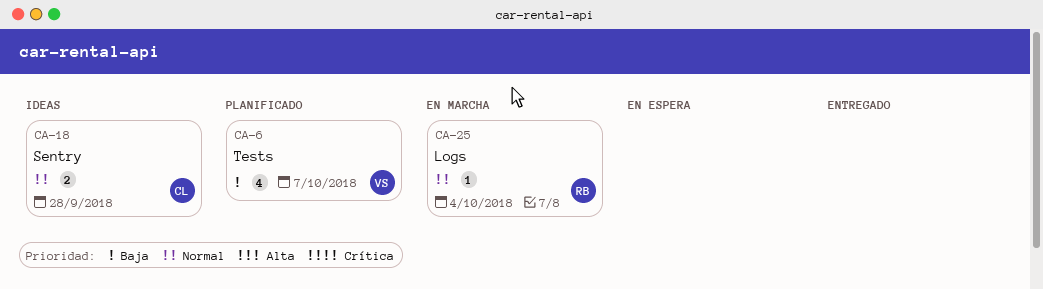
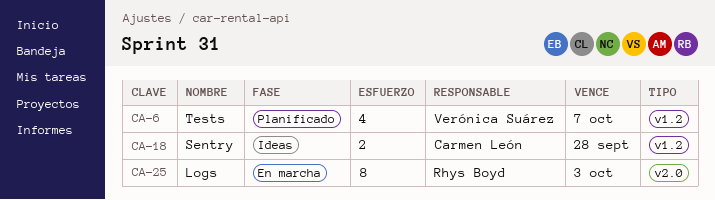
CA-25, estimate: 1 -> 8
CA-25, due: Oct 4 -> Oct 3

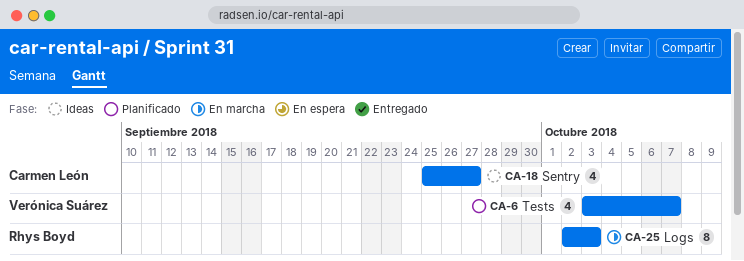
CA-18, estimate: 2 -> 4
CA-18, due: Sep 28 -> Sep 27

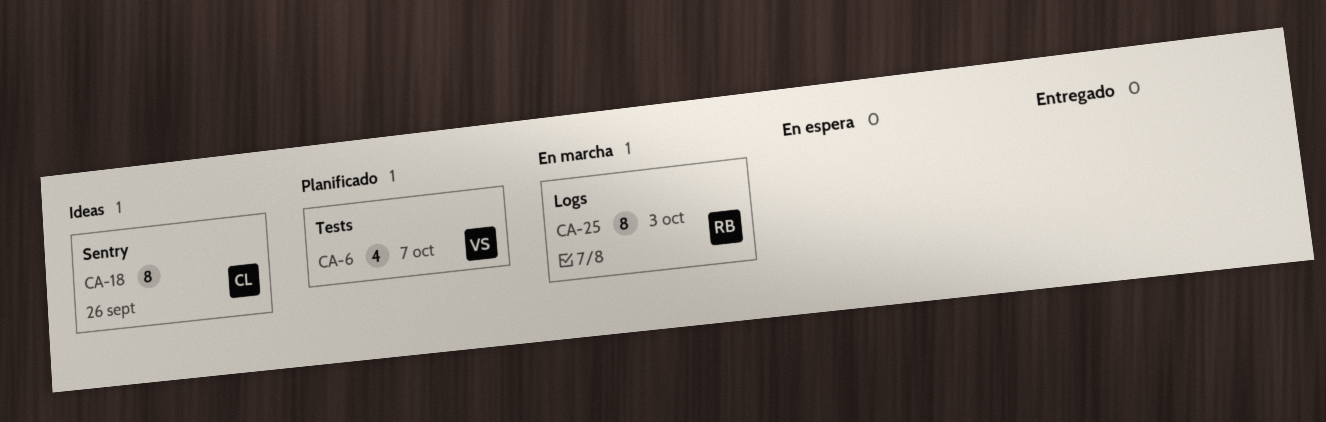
CA-18, estimate: 4 -> 8
CA-18, due: Sep 27 -> Sep 26

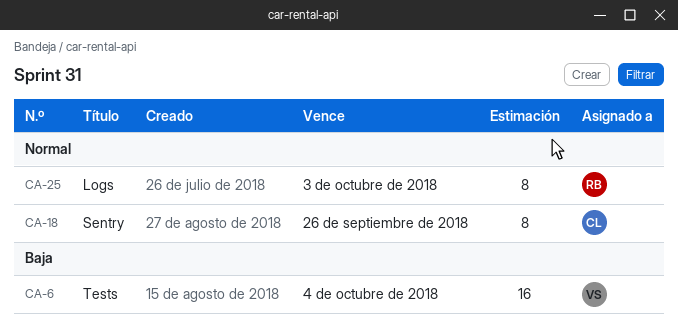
CA-6, estimate: 4 -> 16
CA-6, due: Oct 7 -> Oct 4

